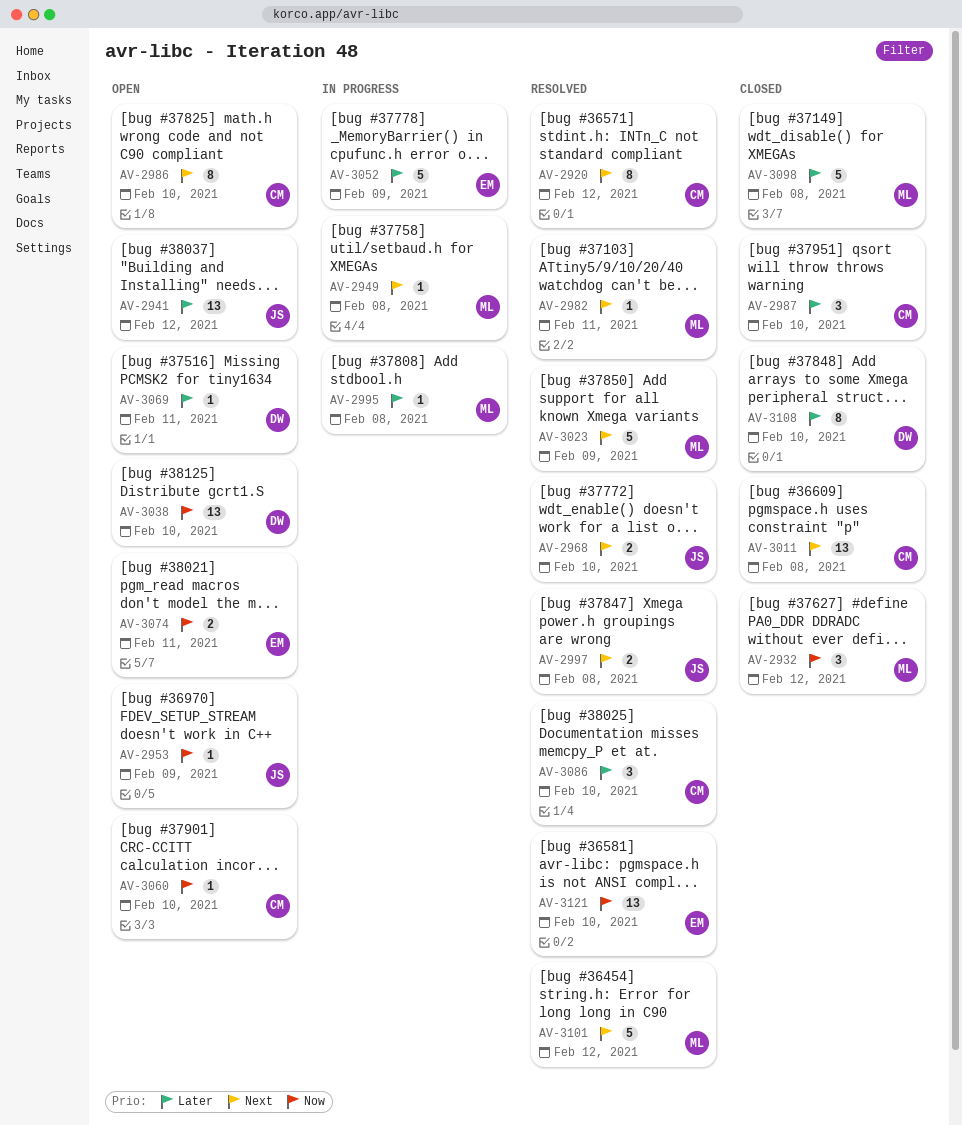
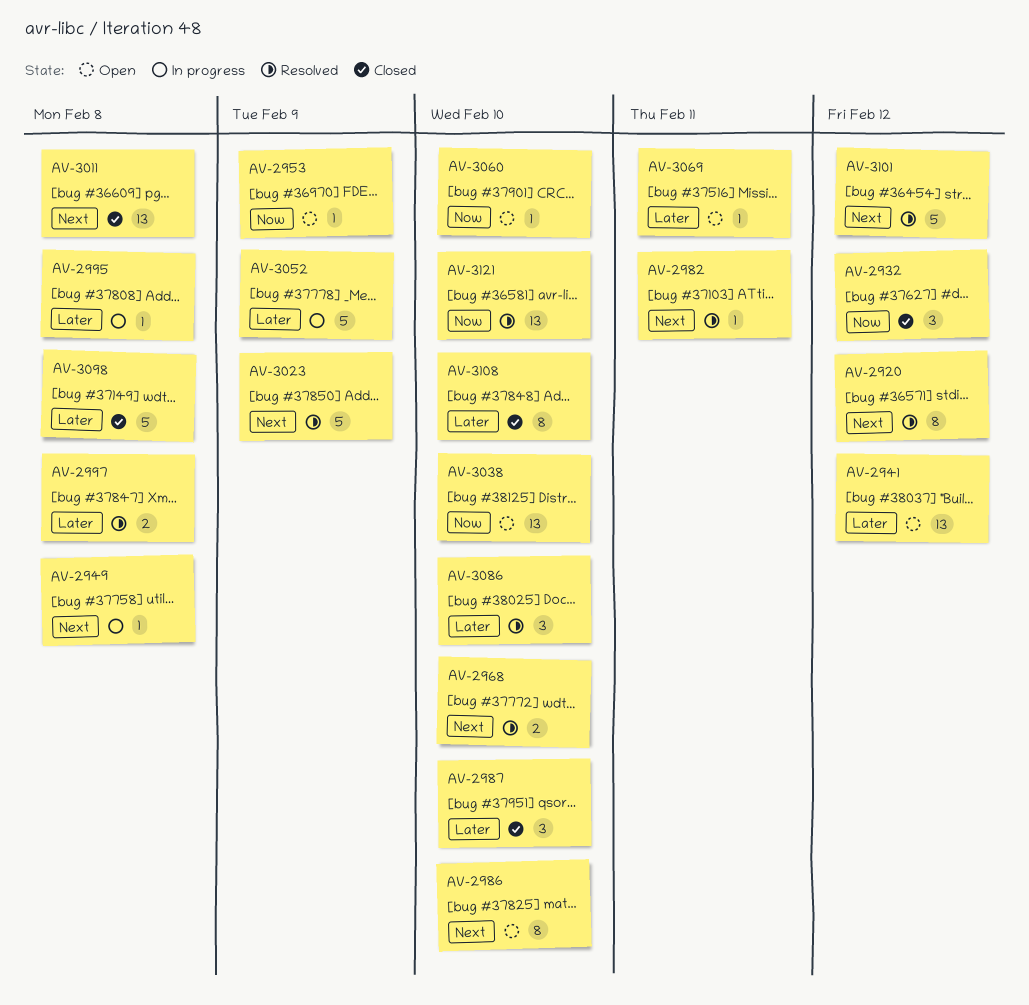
AV-2997, priority: Next -> Later
AV-3074: present -> none

